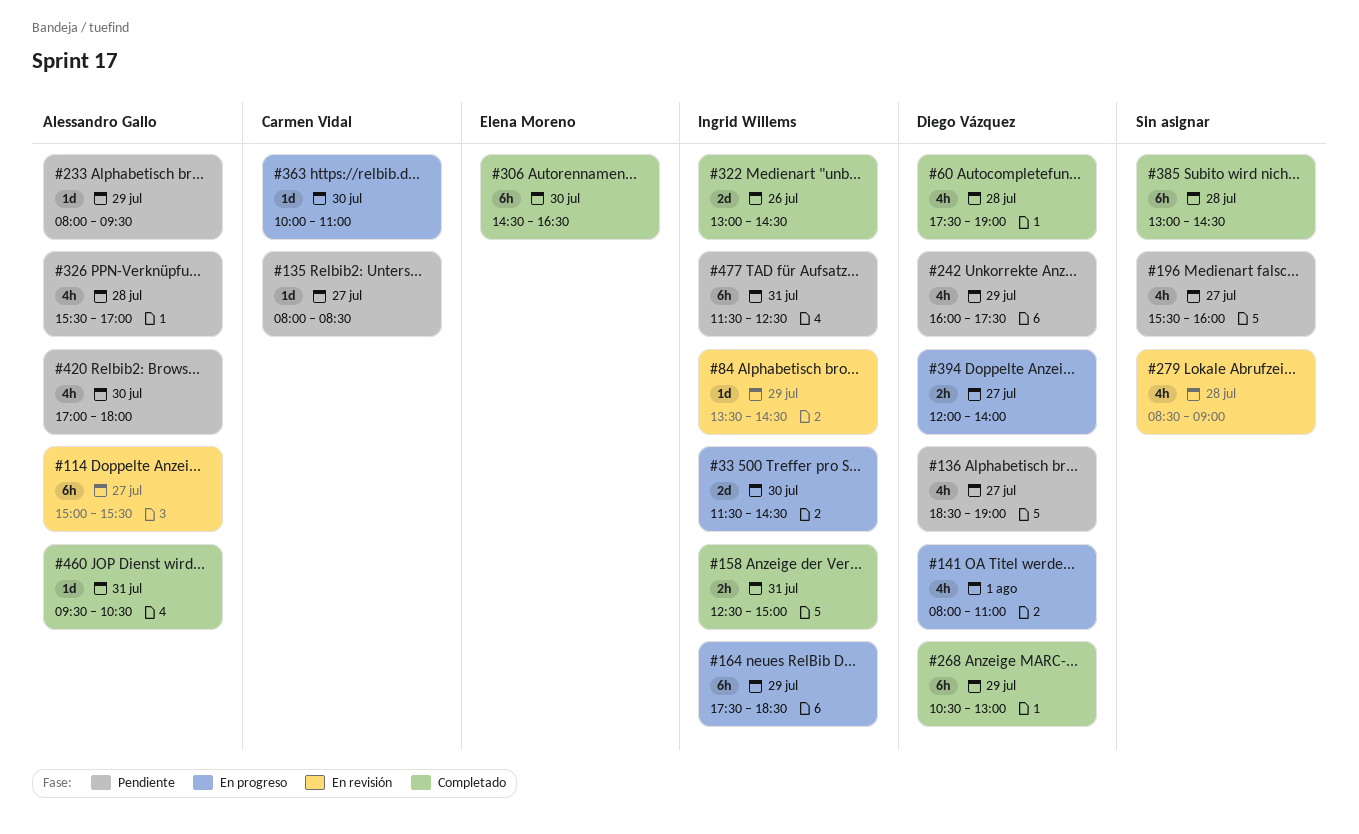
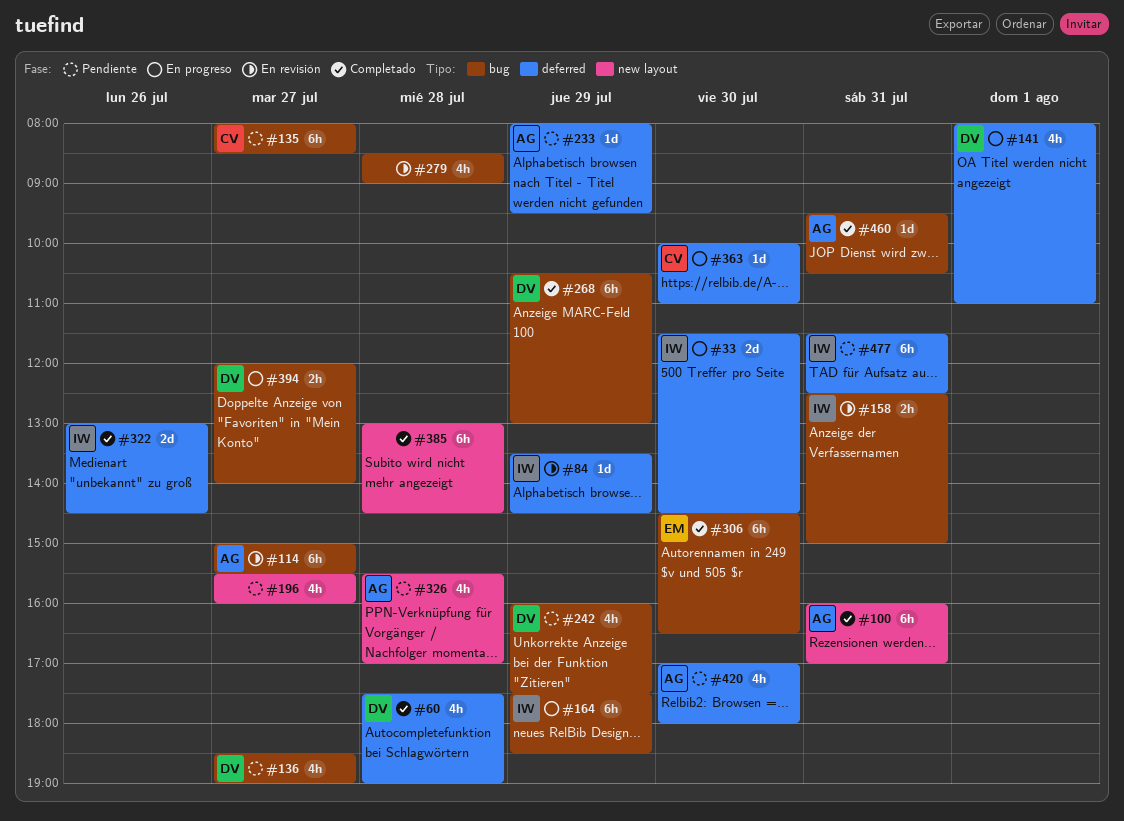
#100: none -> present
#135, estimate: 1d -> 6h
#158, status: Completado -> En revisión

